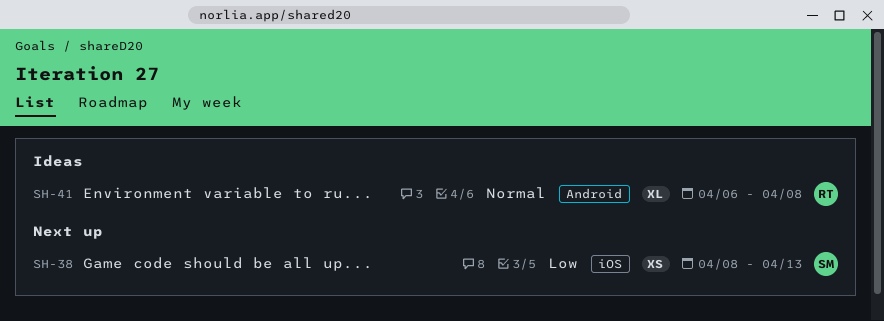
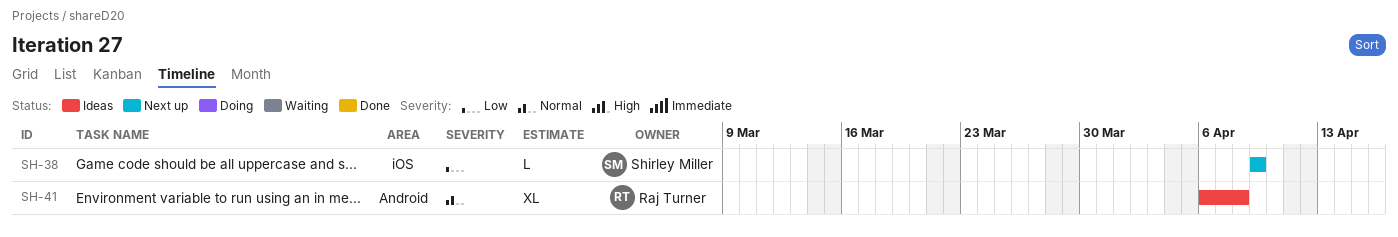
SH-38, estimate: XS -> L
SH-38, start: Apr 8 -> Apr 9
SH-38, due: Apr 13 -> Apr 9

